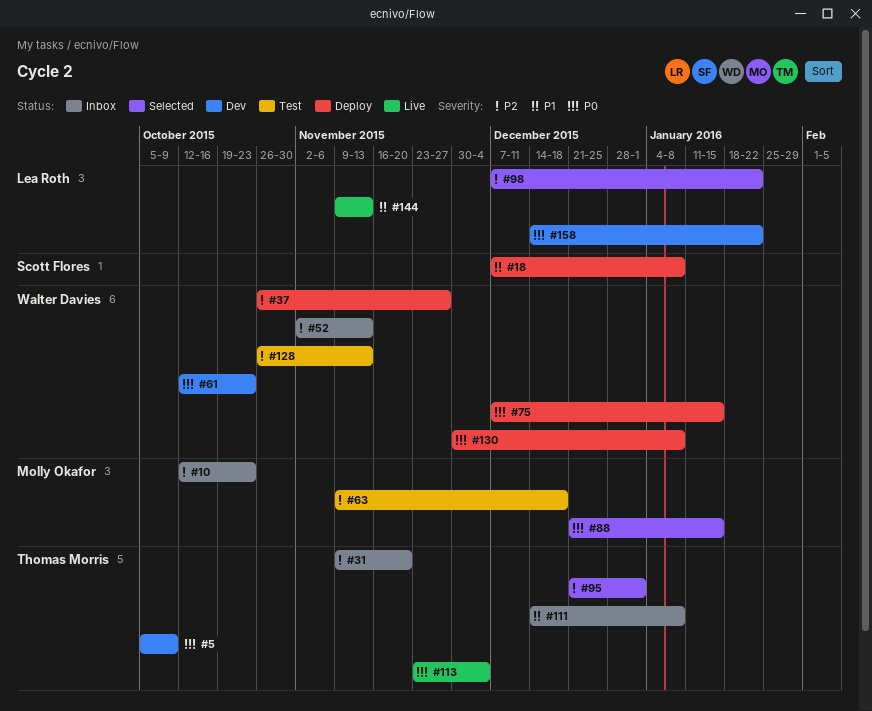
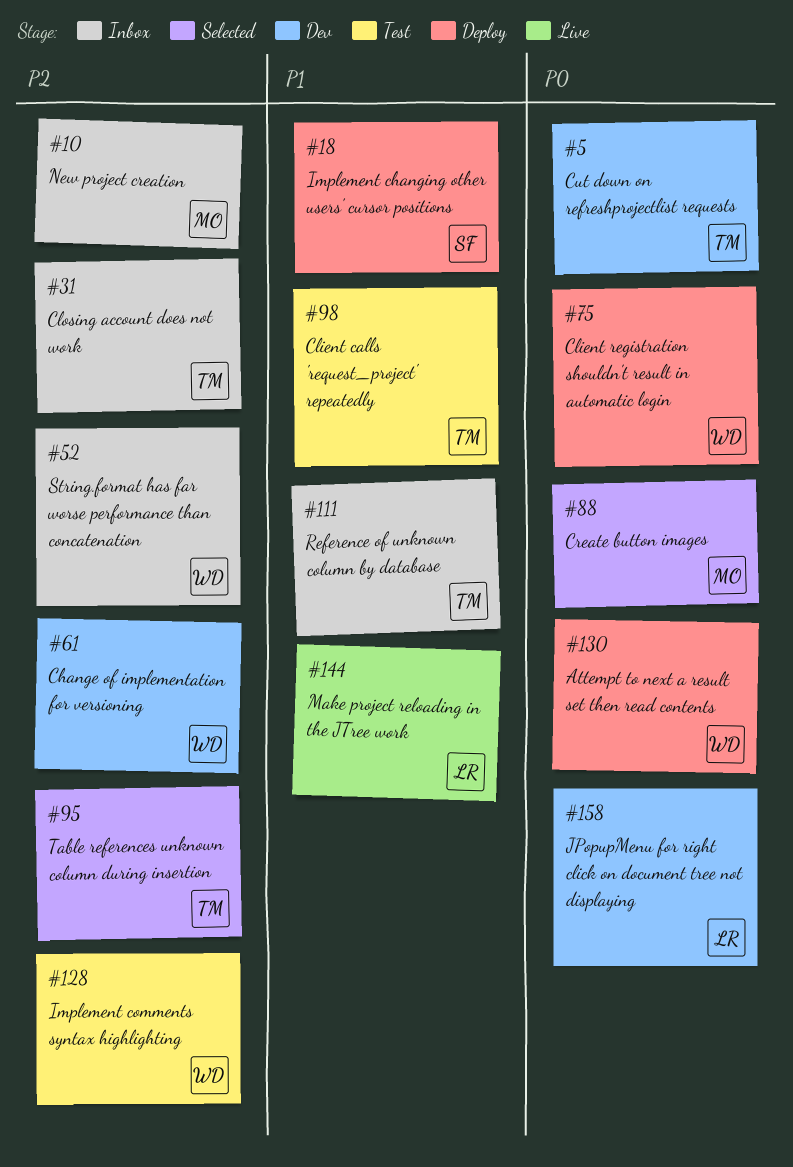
#37: present -> none
#61, priority: P0 -> P2
#63: present -> none
#98, status: Selected -> Test
#98, owner: Lea Roth -> Thomas Morris
#98, priority: P2 -> P1
#113: present -> none

